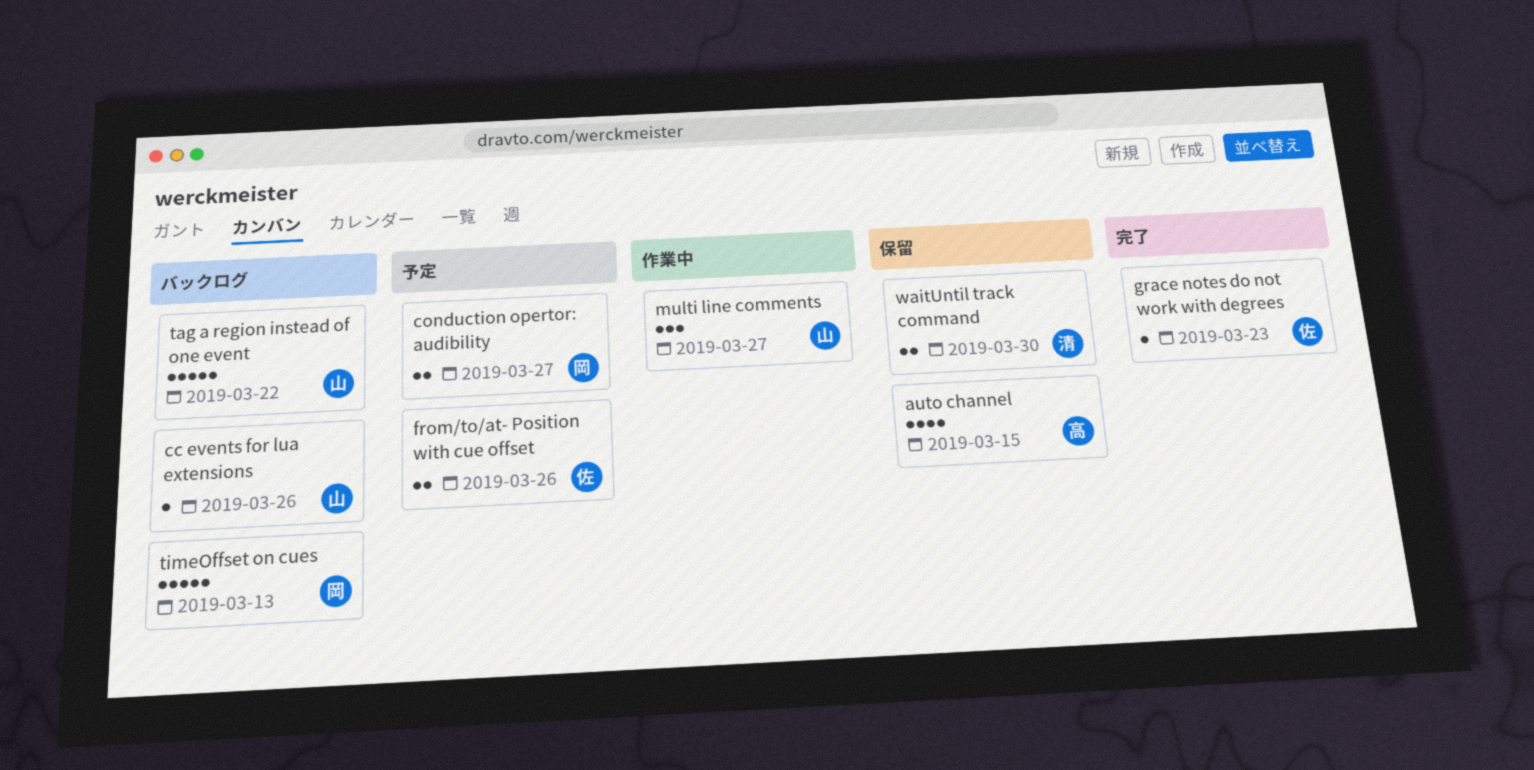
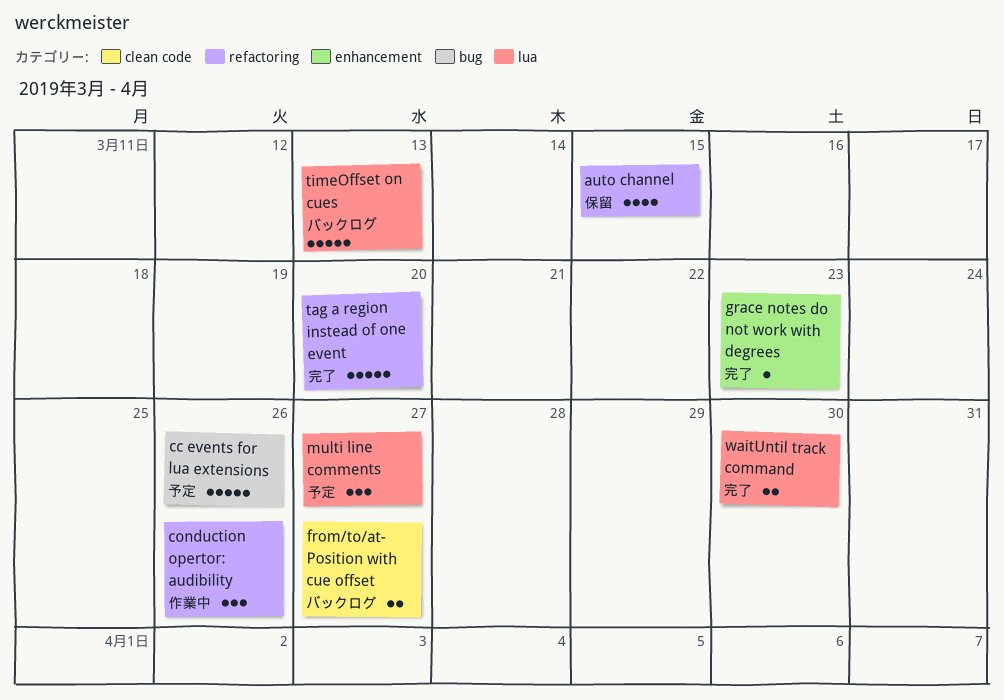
cc events for lua extensions, status: バックログ -> 予定
cc events for lua extensions, estimate: 1 -> 5
conduction opertor: audibility, status: 予定 -> 作業中
conduction opertor: audibility, estimate: 2 -> 3
conduction opertor: audibility, due: Mar 27 -> Mar 26
from/to/at- Position with cue offset, status: 予定 -> バックログ
from/to/at- Position with cue offset, due: Mar 26 -> Mar 27
multi line comments, status: 作業中 -> 予定
tag a region instead of one event, status: バックログ -> 完了
tag a region instead of one event, due: Mar 22 -> Mar 20
waitUntil track command, status: 保留 -> 完了

